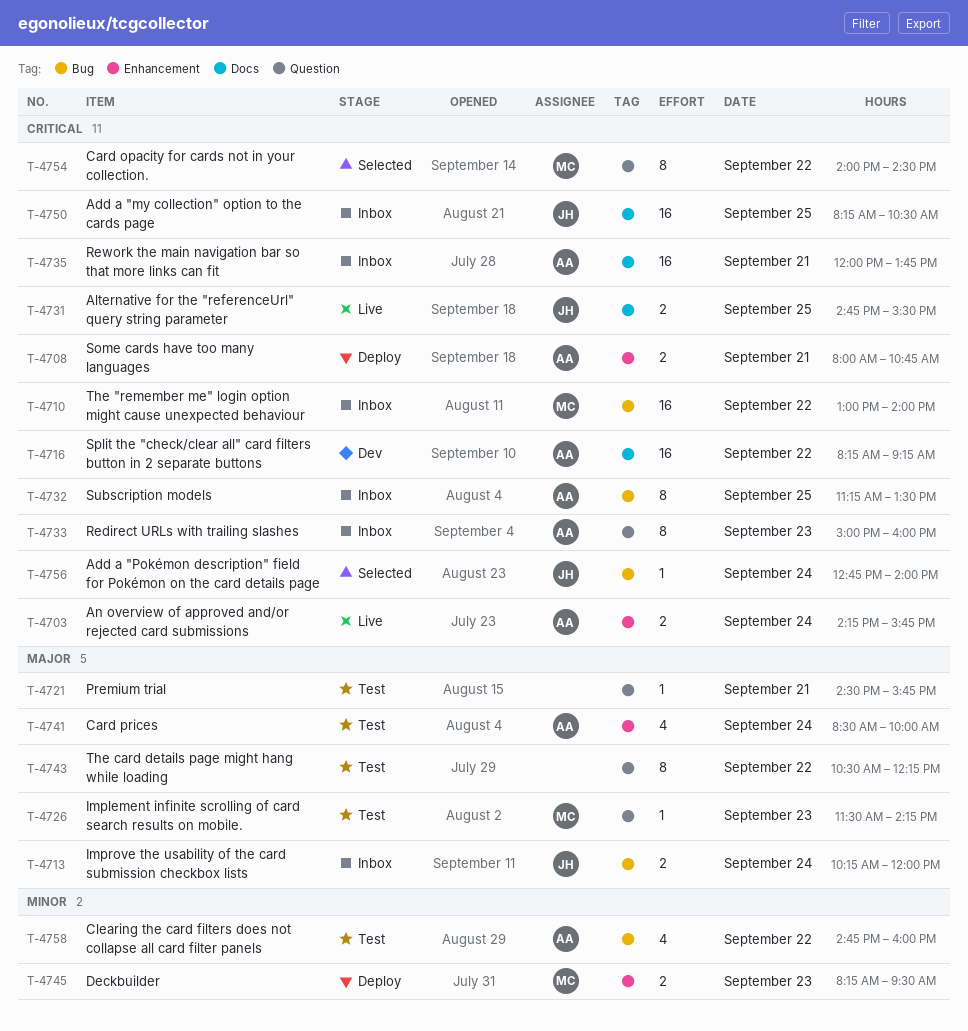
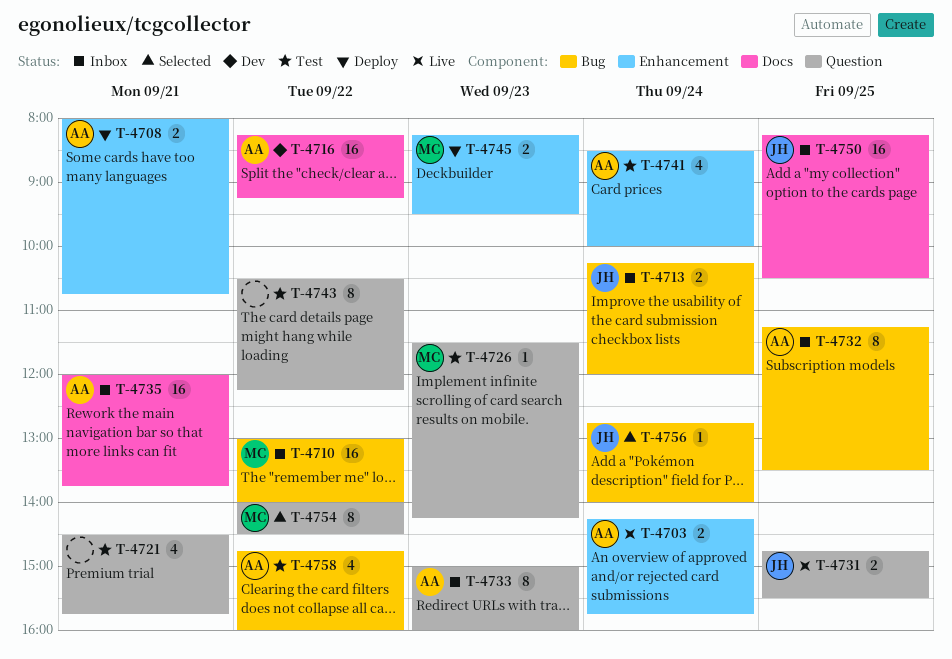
T-4721, estimate: 1 -> 4
T-4731, label: Docs -> Question

